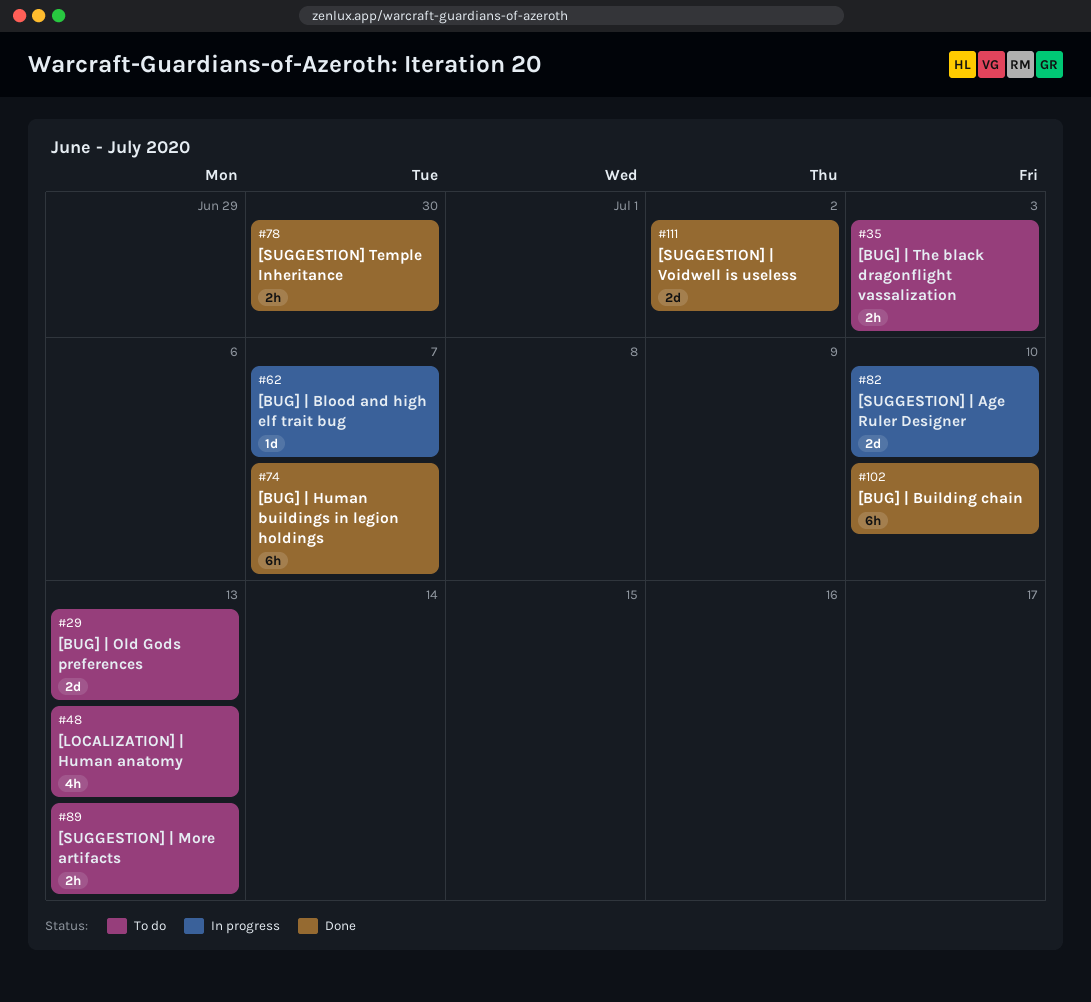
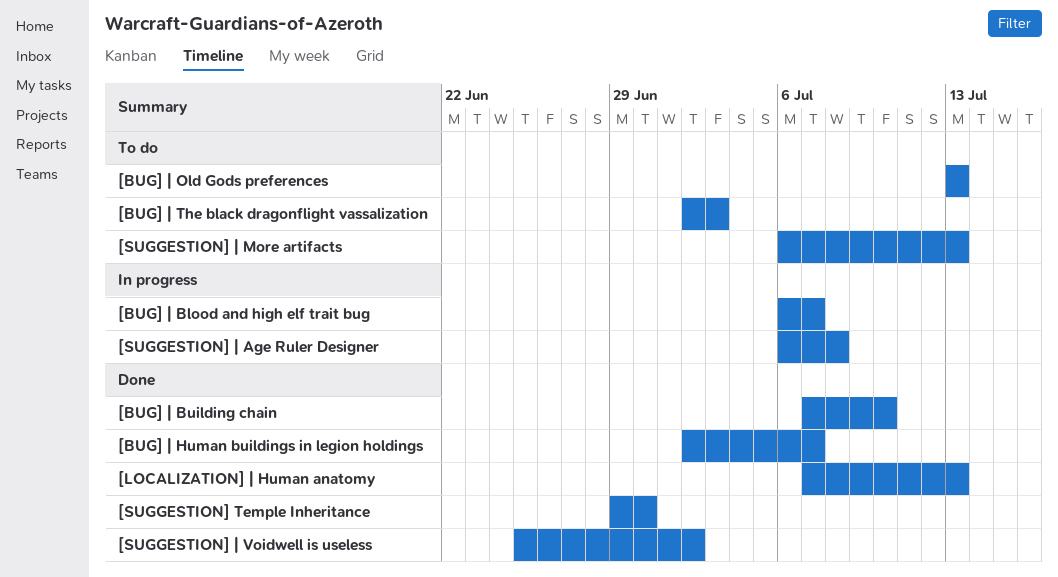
[LOCALIZATION] | Human anatomy, status: To do -> Done
[SUGGESTION] | Age Ruler Designer, due: Jul 10 -> Jul 8

